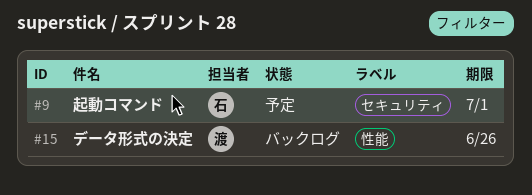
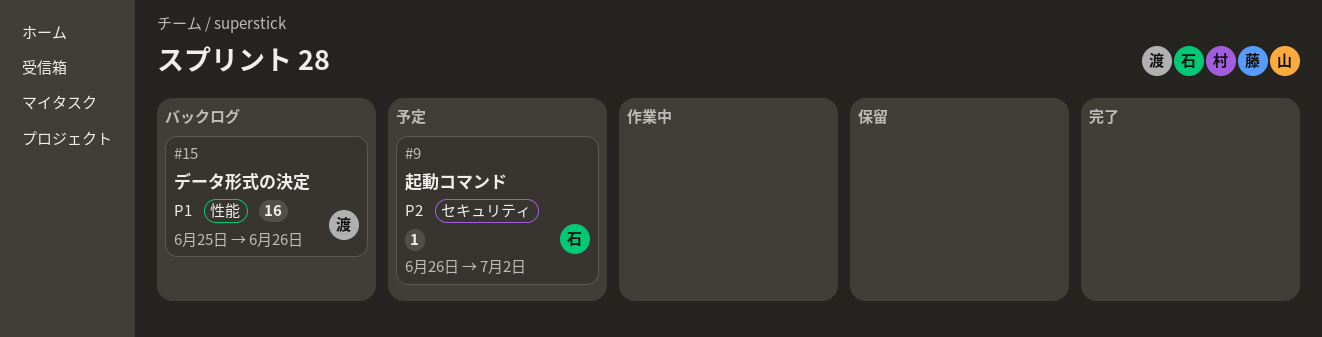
#9, due: Jul 1 -> Jul 2

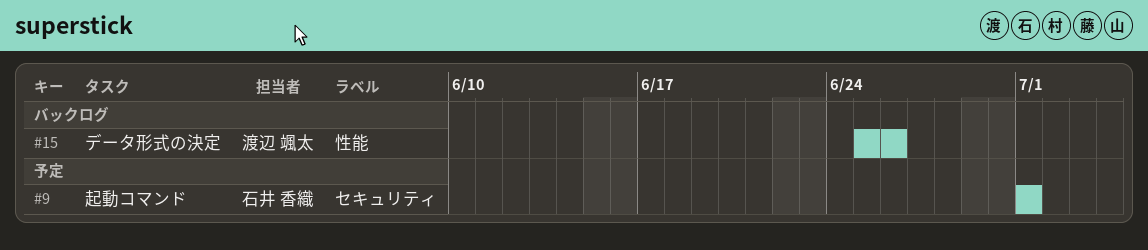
#9, start: Jun 26 -> Jul 1
#9, due: Jul 2 -> Jul 1

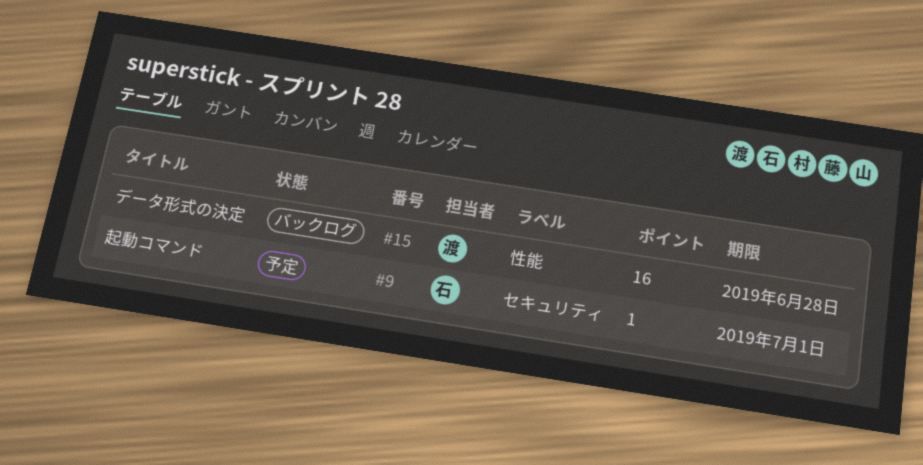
#15, due: Jun 26 -> Jun 28

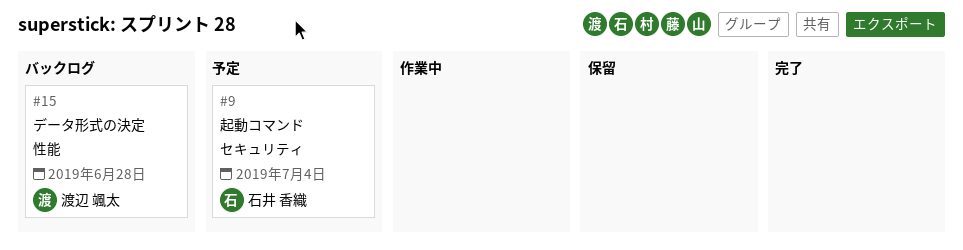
#9, due: Jul 1 -> Jul 4

